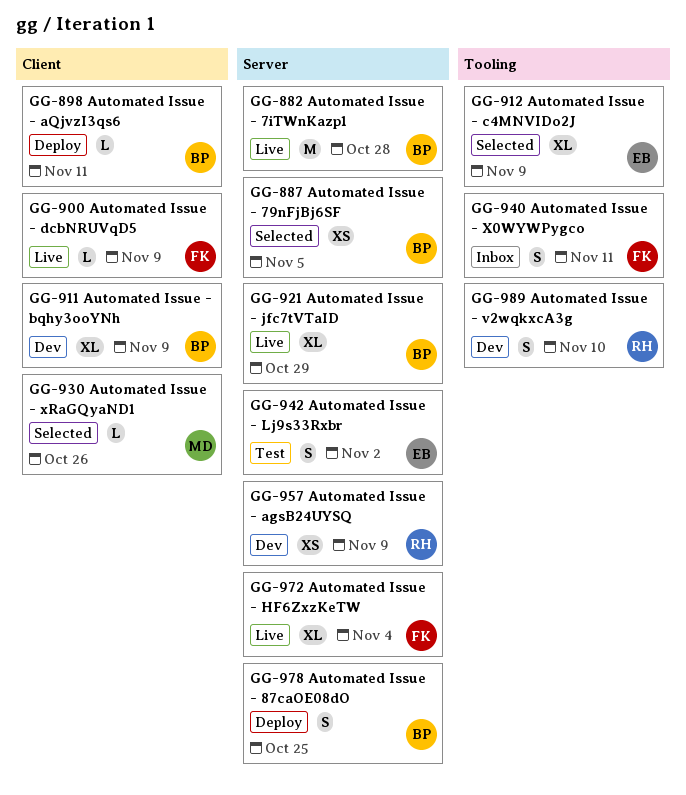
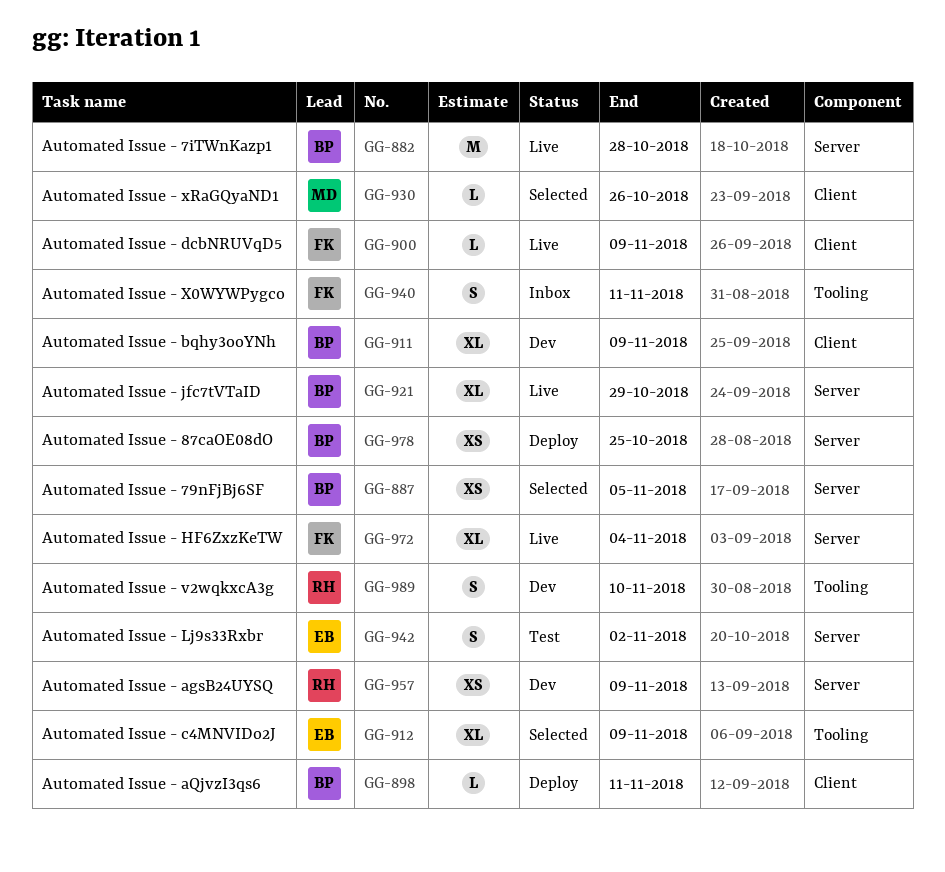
GG-978, estimate: S -> XS

